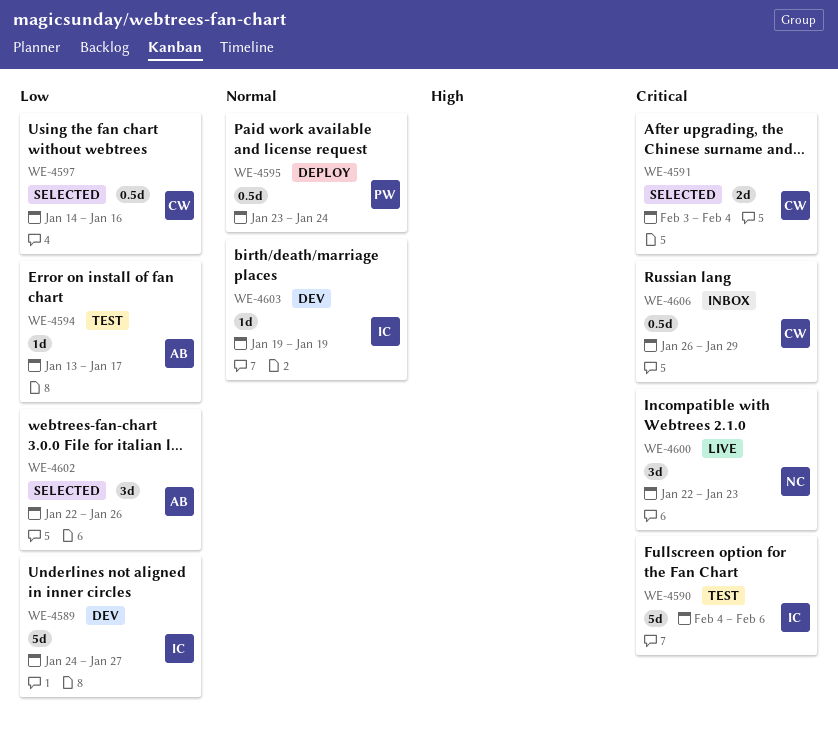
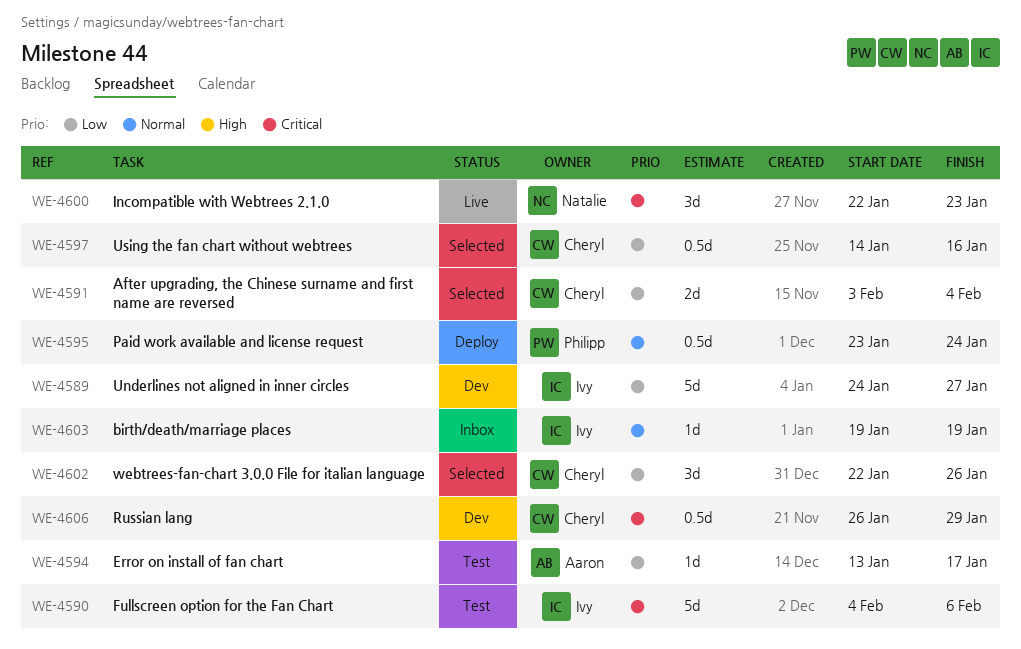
WE-4591, priority: Critical -> Low
WE-4602, owner: Aaron -> Cheryl
WE-4603, status: Dev -> Inbox
WE-4606, status: Inbox -> Dev

